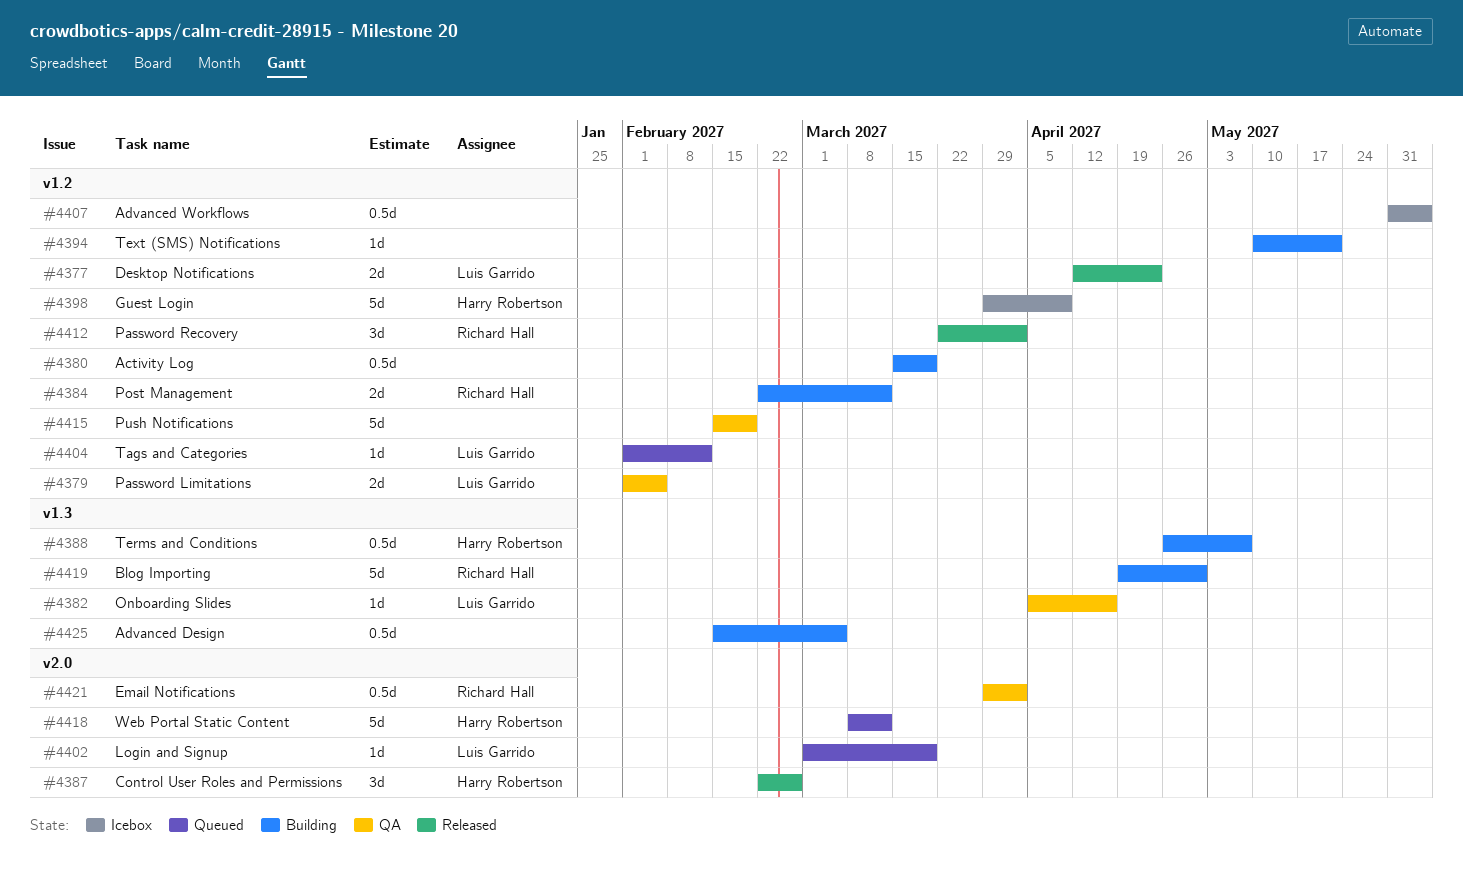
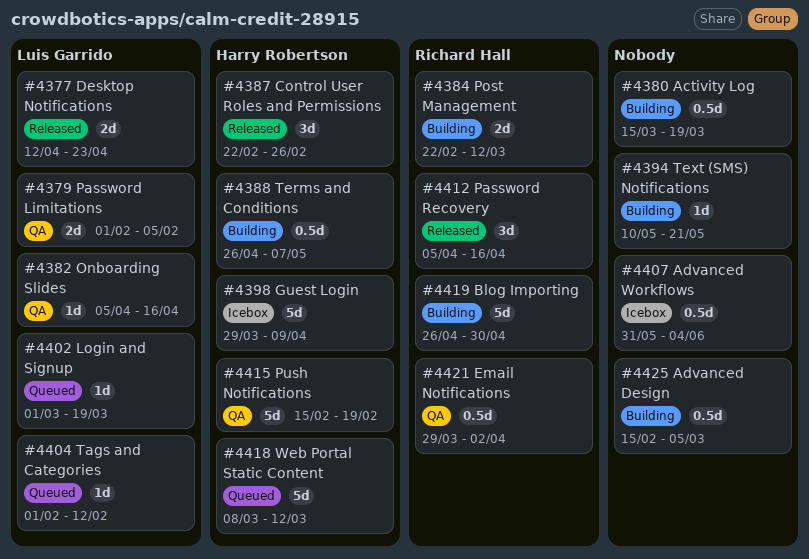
#4412, start: Mar 22 -> Apr 5
#4412, due: Apr 2 -> Apr 16
#4415, owner: none -> Harry Robertson
#4419, start: Apr 19 -> Apr 26

